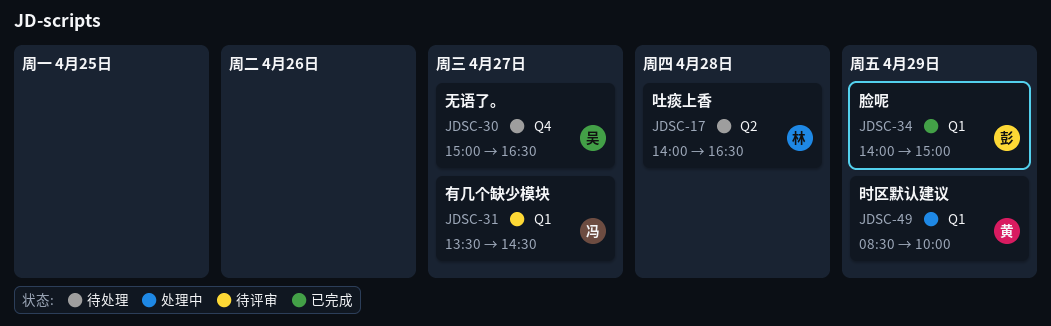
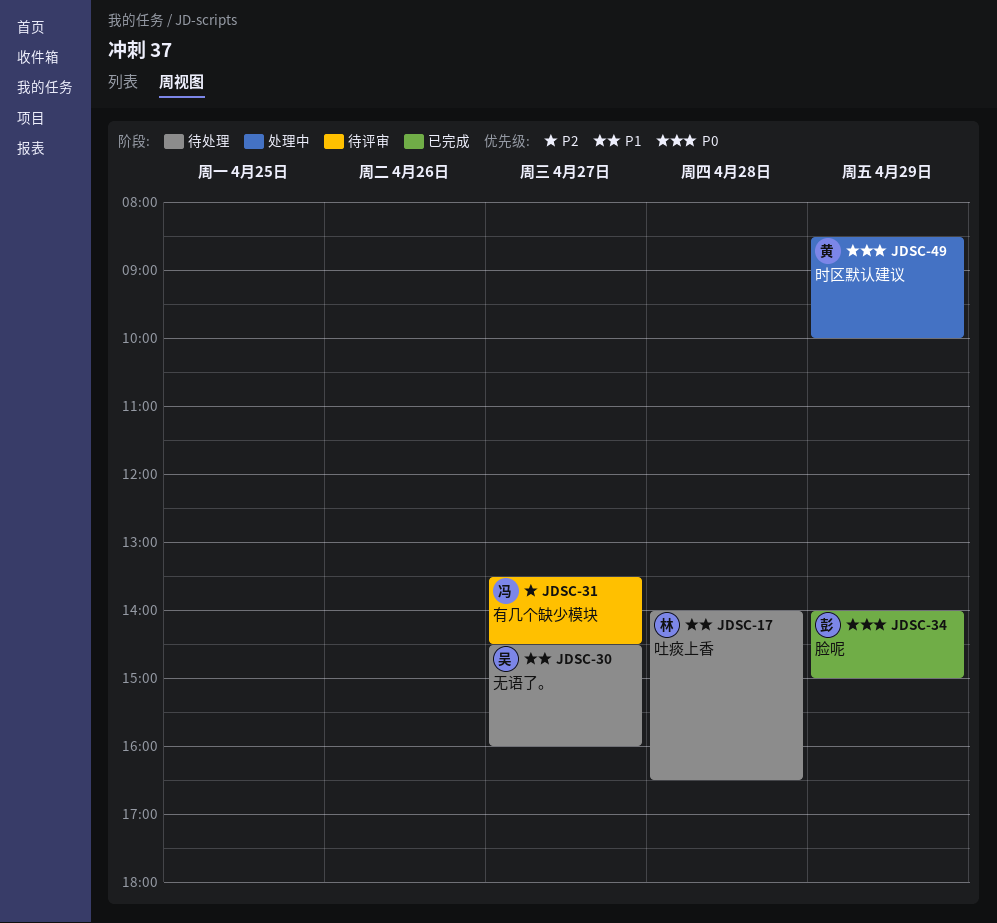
JDSC-30, begins: 15:00 -> 14:30
JDSC-30, ends: 16:30 -> 16:00

